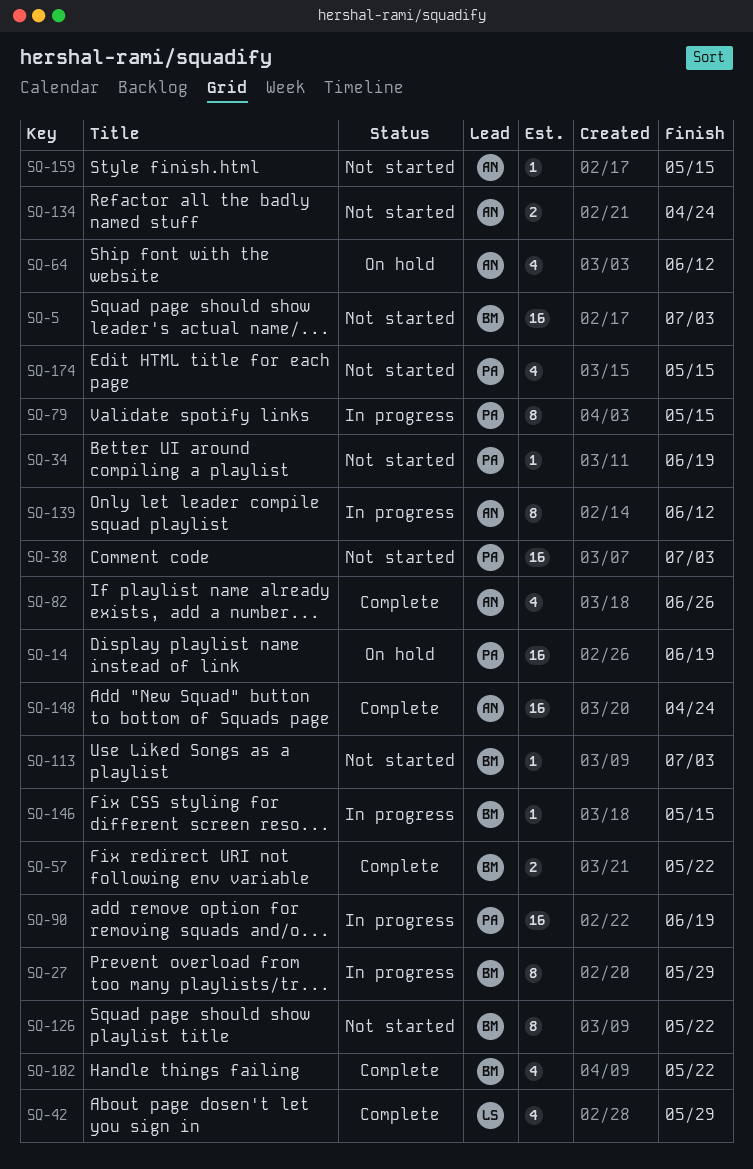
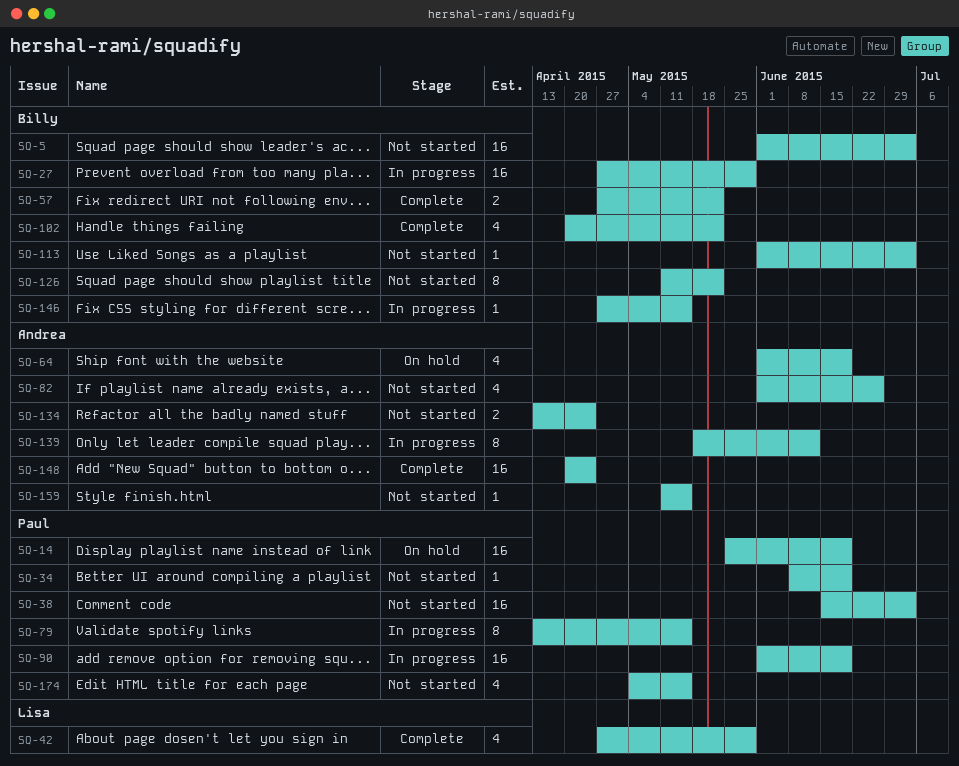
SQ-27, estimate: 8 -> 16
SQ-64, due: Jun 12 -> Jun 19
SQ-82, status: Complete -> Not started

